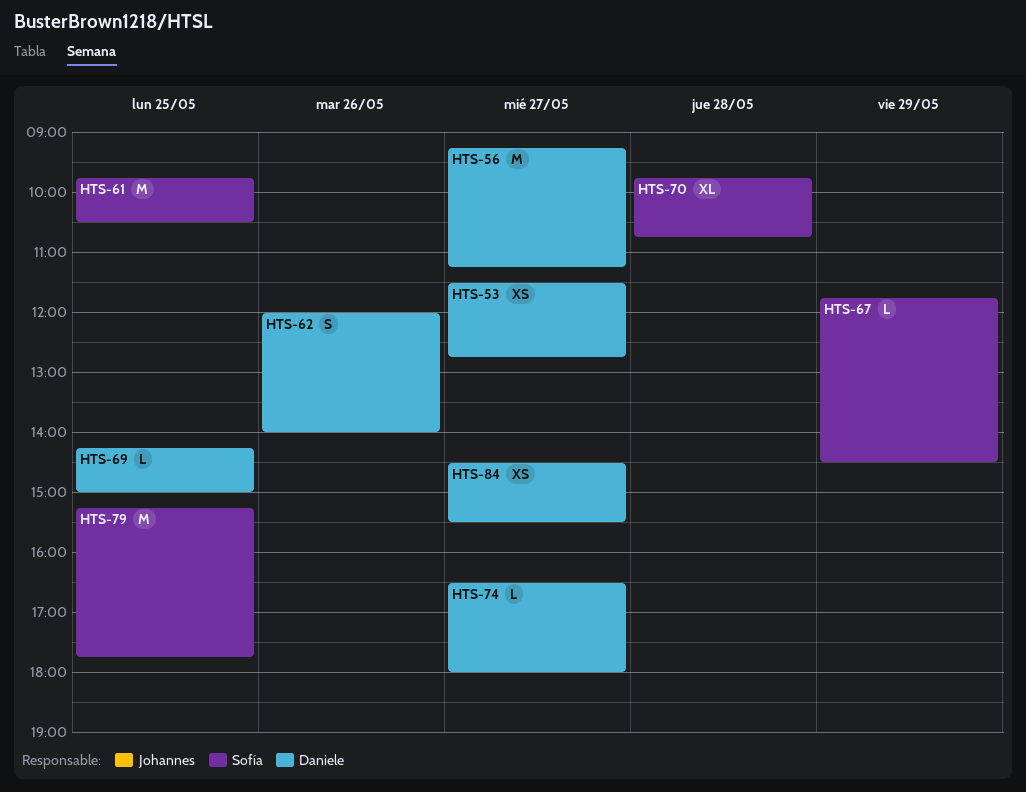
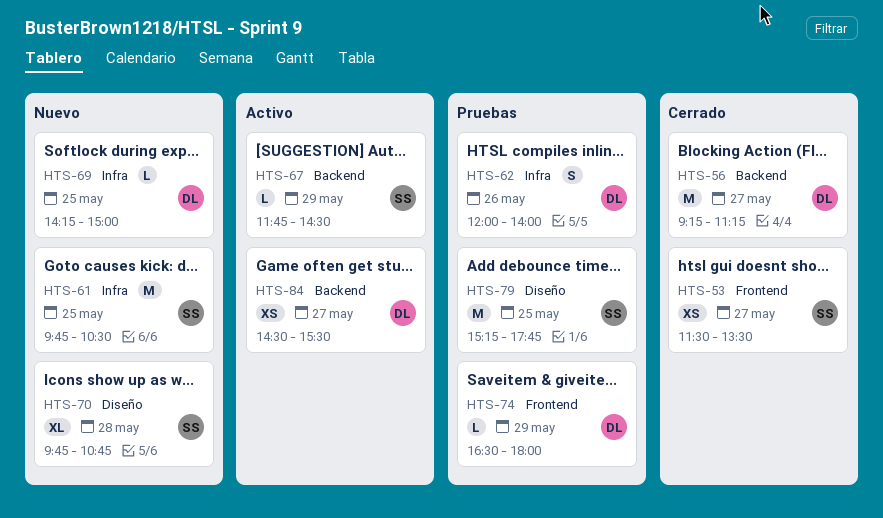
HTS-53, owner: Daniele -> Sofía
HTS-53, ends: 12:45 -> 13:30
HTS-74, day: May 27 -> May 29

